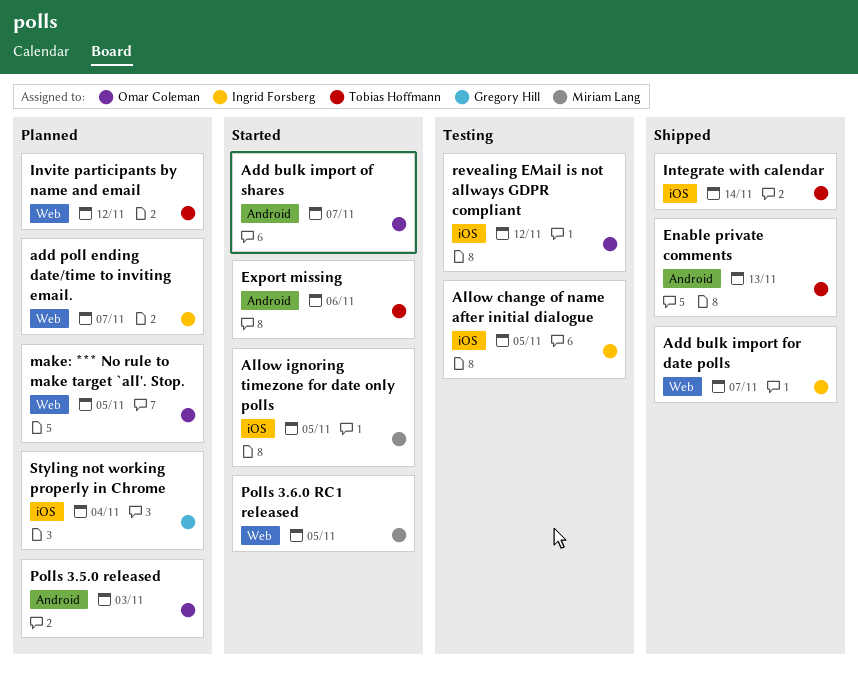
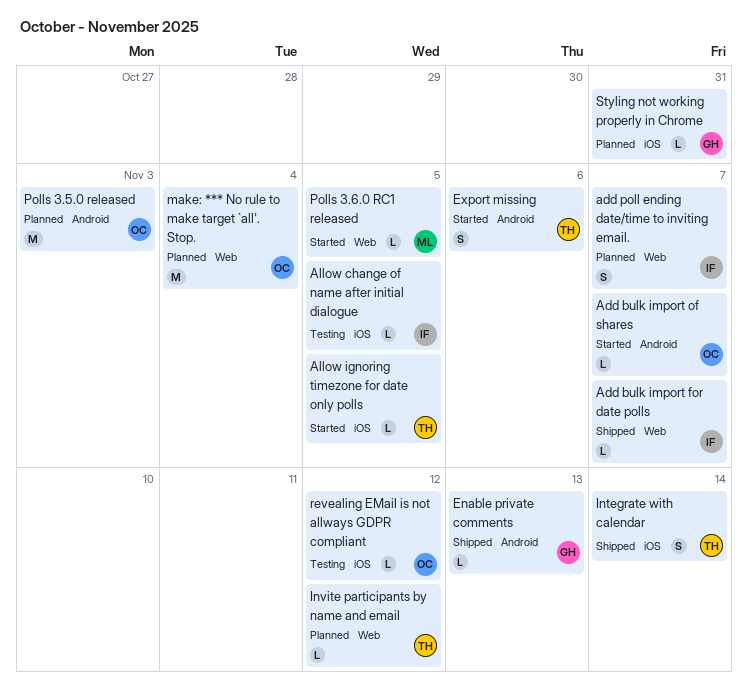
Allow ignoring timezone for date only polls, owner: Miriam Lang -> Tobias Hoffmann
Enable private comments, owner: Tobias Hoffmann -> Gregory Hill
make: *** No rule to make target `all'. Stop., due: Nov 5 -> Nov 4
Styling not working properly in Chrome, due: Nov 4 -> Oct 31

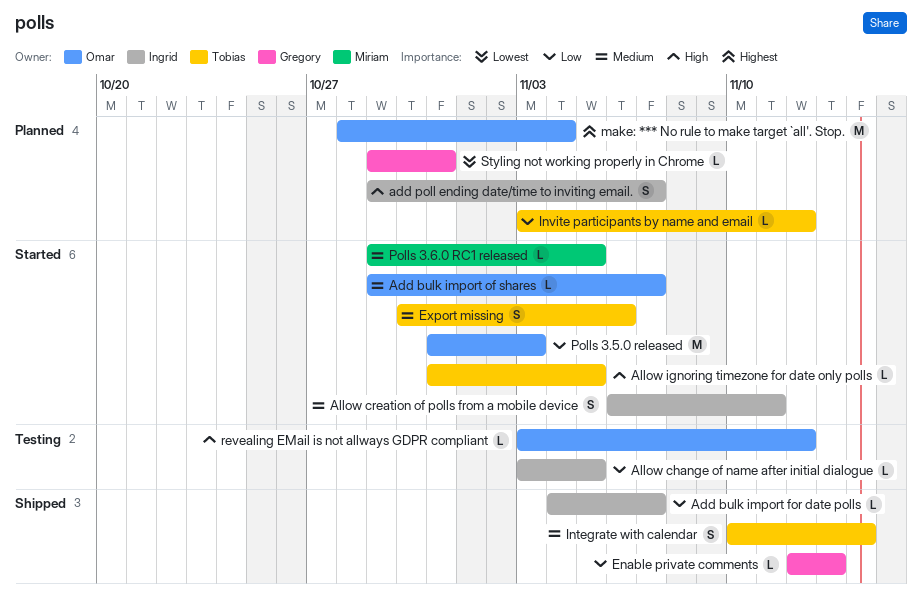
Allow creation of polls from a mobile device: none -> present
Polls 3.5.0 released, status: Planned -> Started

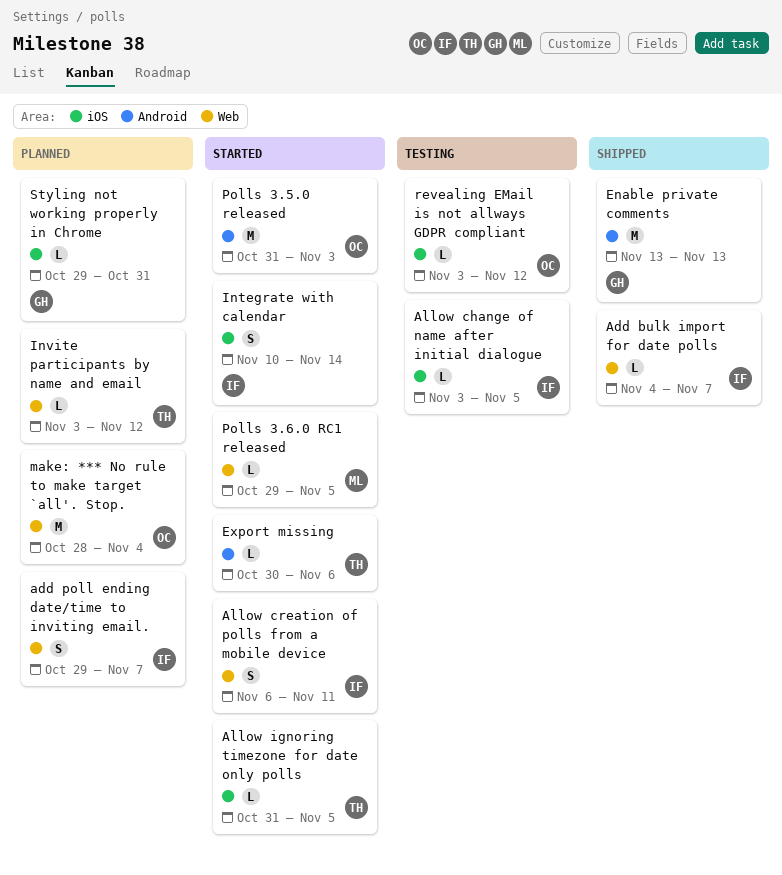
Add bulk import of shares: present -> none
Enable private comments, estimate: L -> M
Enable private comments, start: Nov 12 -> Nov 13
Export missing, estimate: S -> L
Integrate with calendar, status: Shipped -> Started
Integrate with calendar, owner: Tobias -> Ingrid

